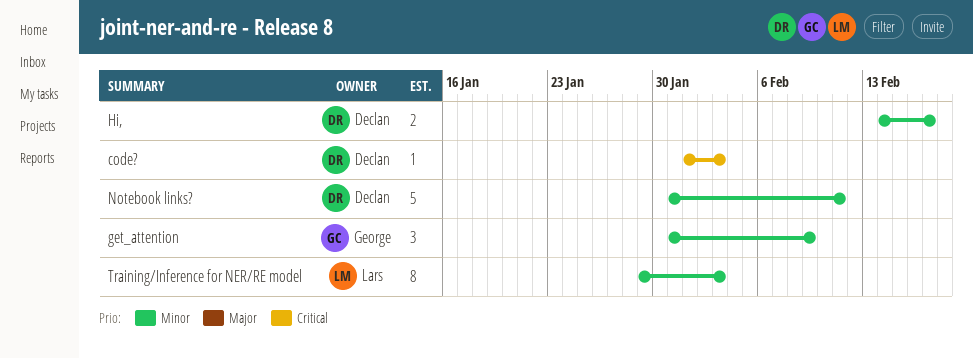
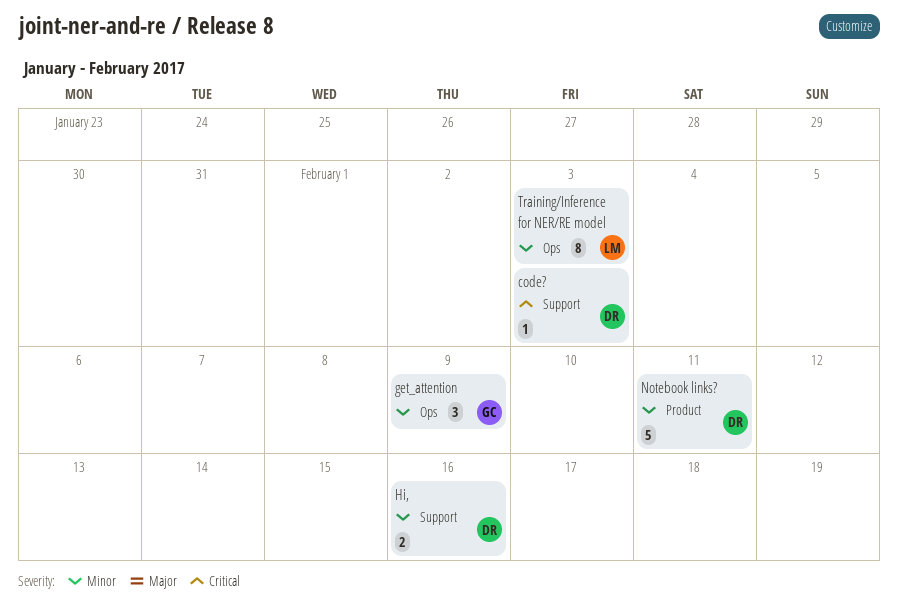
Hi,, due: Feb 17 -> Feb 16

